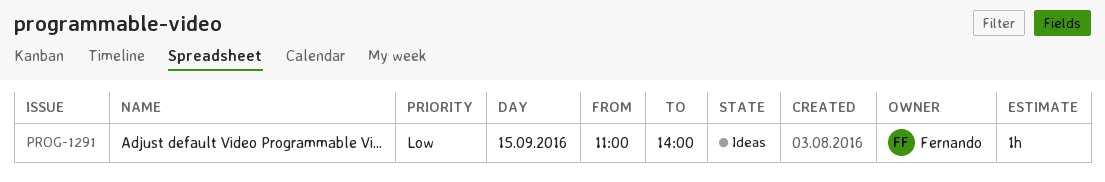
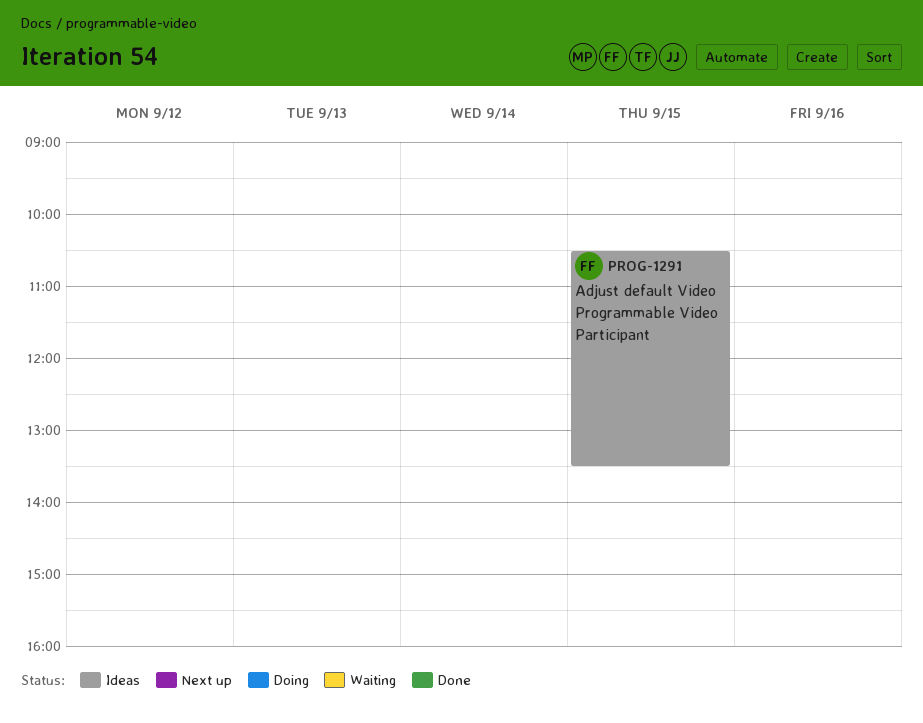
PROG-1291, begins: 11:00 -> 10:30
PROG-1291, ends: 14:00 -> 13:30

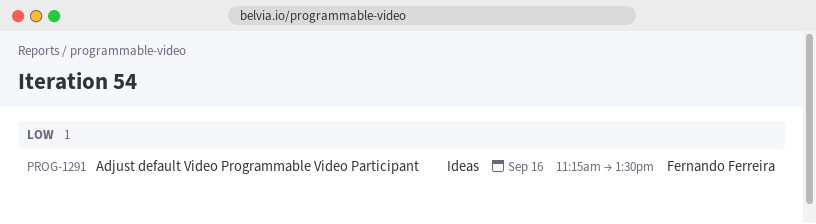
PROG-1291, day: Sep 15 -> Sep 16
PROG-1291, begins: 10:30 -> 11:15

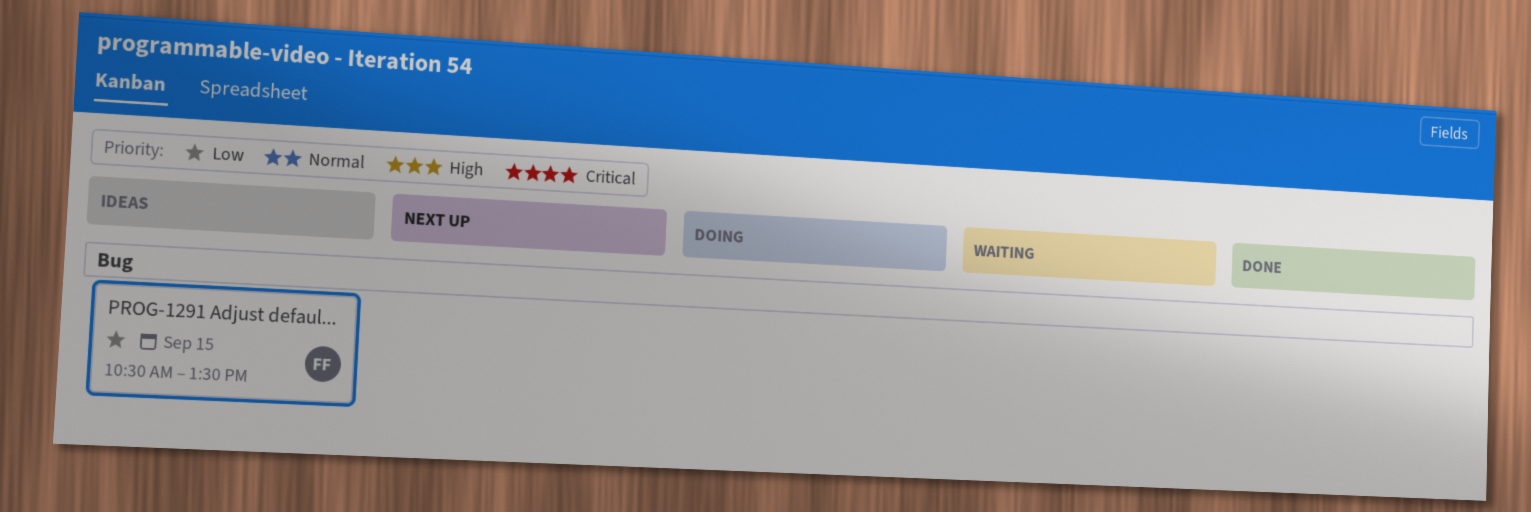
PROG-1291, day: Sep 16 -> Sep 15
PROG-1291, begins: 11:15 -> 10:30

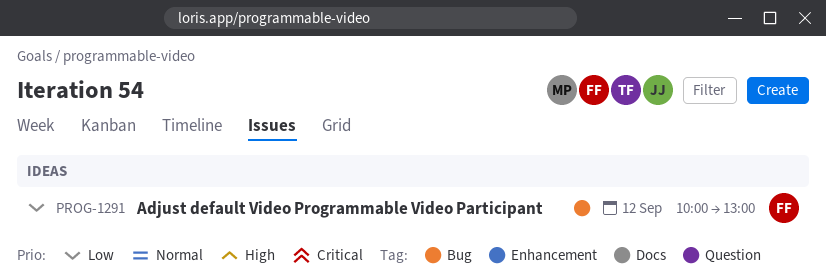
PROG-1291, day: Sep 15 -> Sep 12
PROG-1291, begins: 10:30 -> 10:00
PROG-1291, ends: 13:30 -> 13:00

